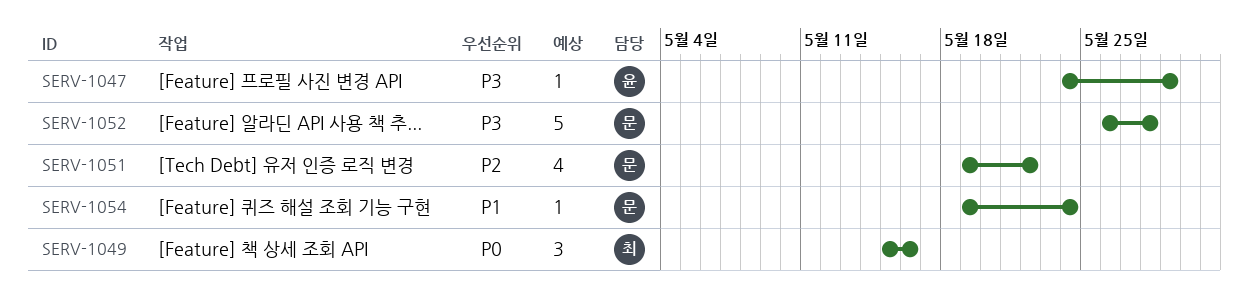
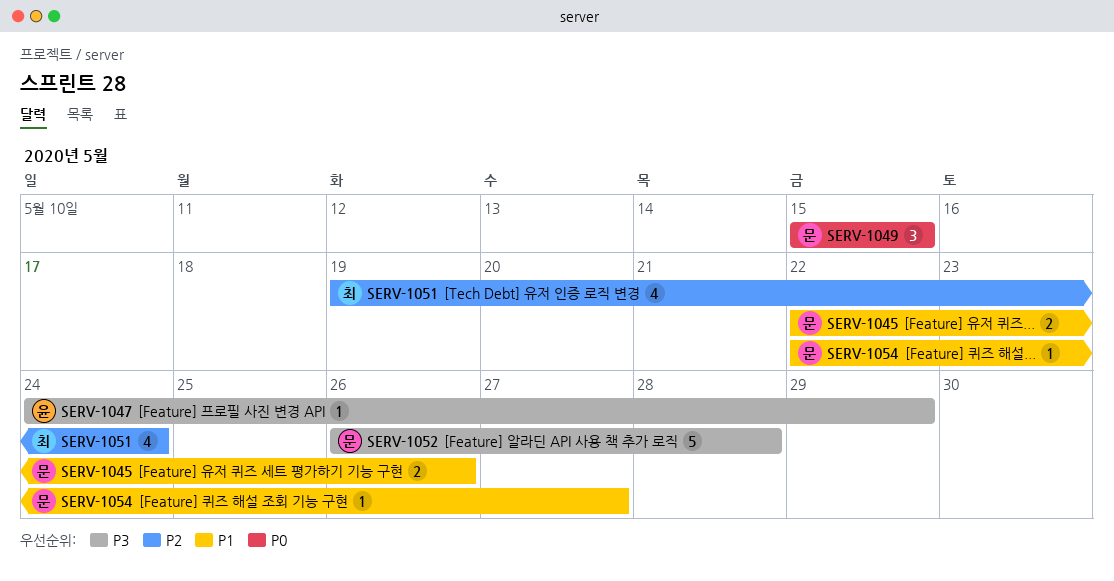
SERV-1045: none -> present
SERV-1049, owner: 최 -> 문
SERV-1049, due: May 16 -> May 15
SERV-1051, owner: 문 -> 최
SERV-1051, due: May 22 -> May 24
SERV-1054, start: May 19 -> May 22
SERV-1054, due: May 24 -> May 27

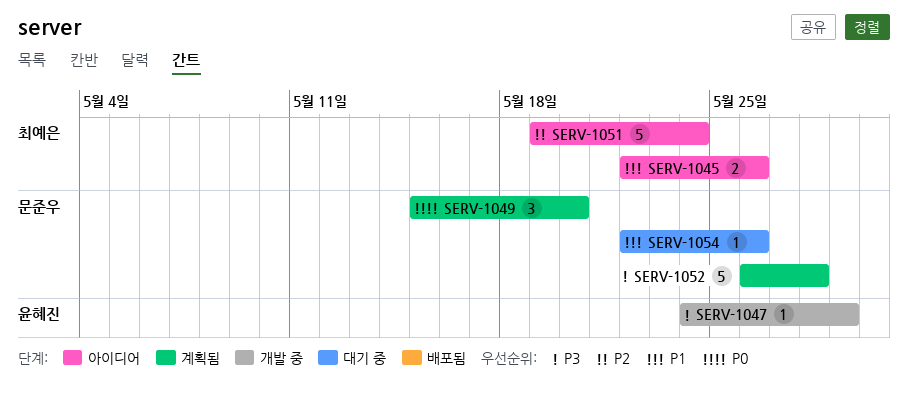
SERV-1045, owner: 문준우 -> 최예은
SERV-1049, due: May 15 -> May 20
SERV-1051, estimate: 4 -> 5
SERV-1054, due: May 27 -> May 26

